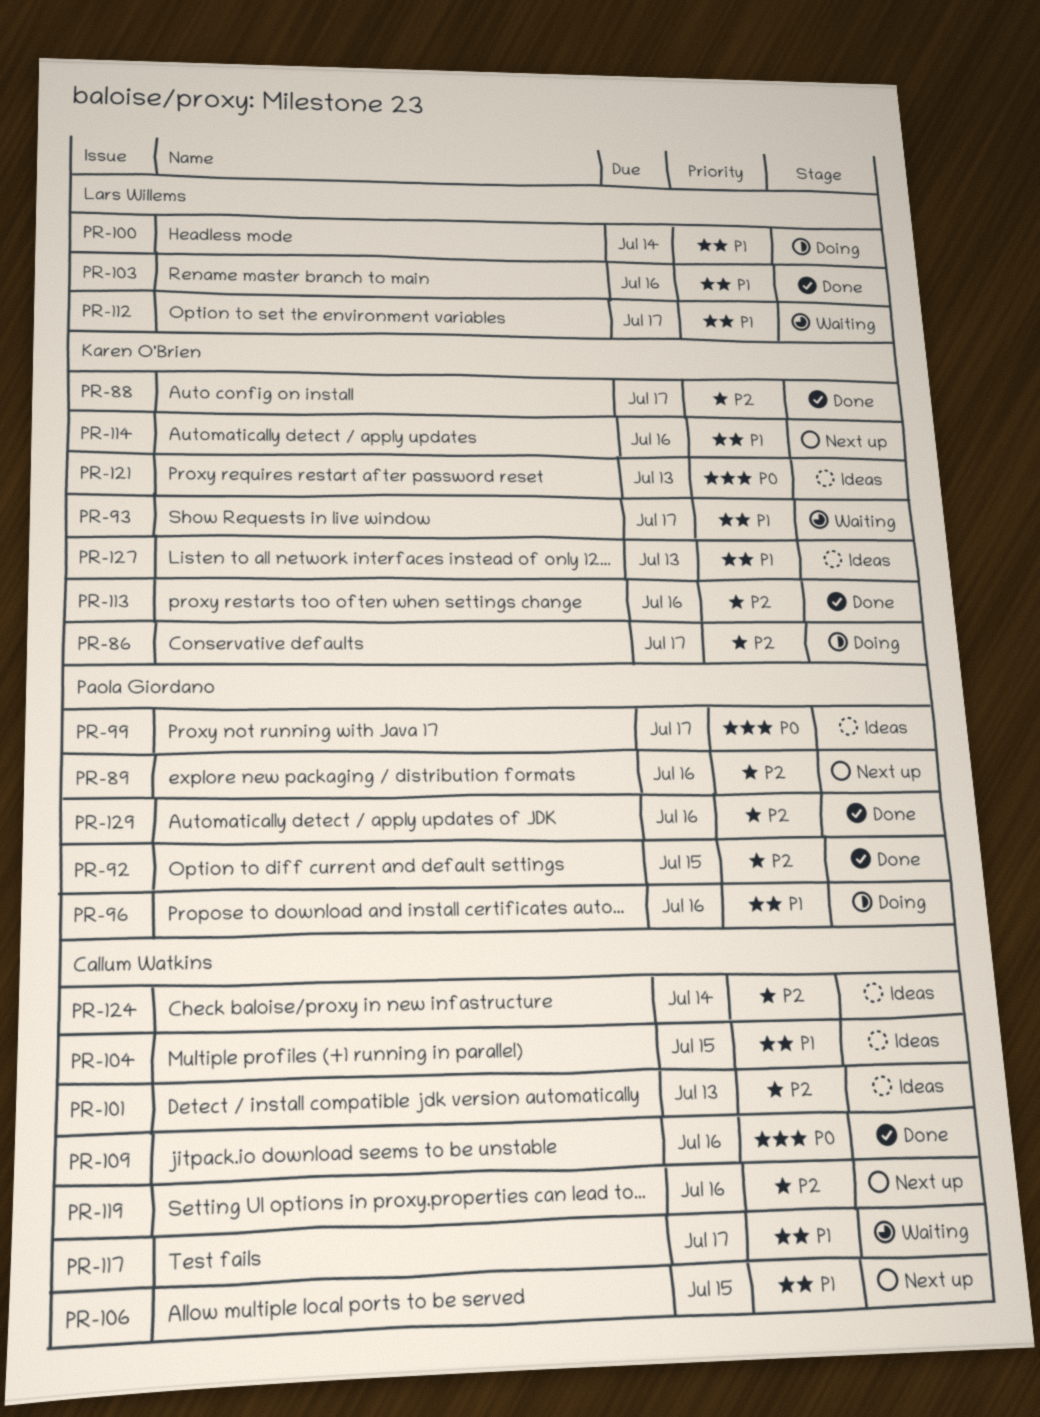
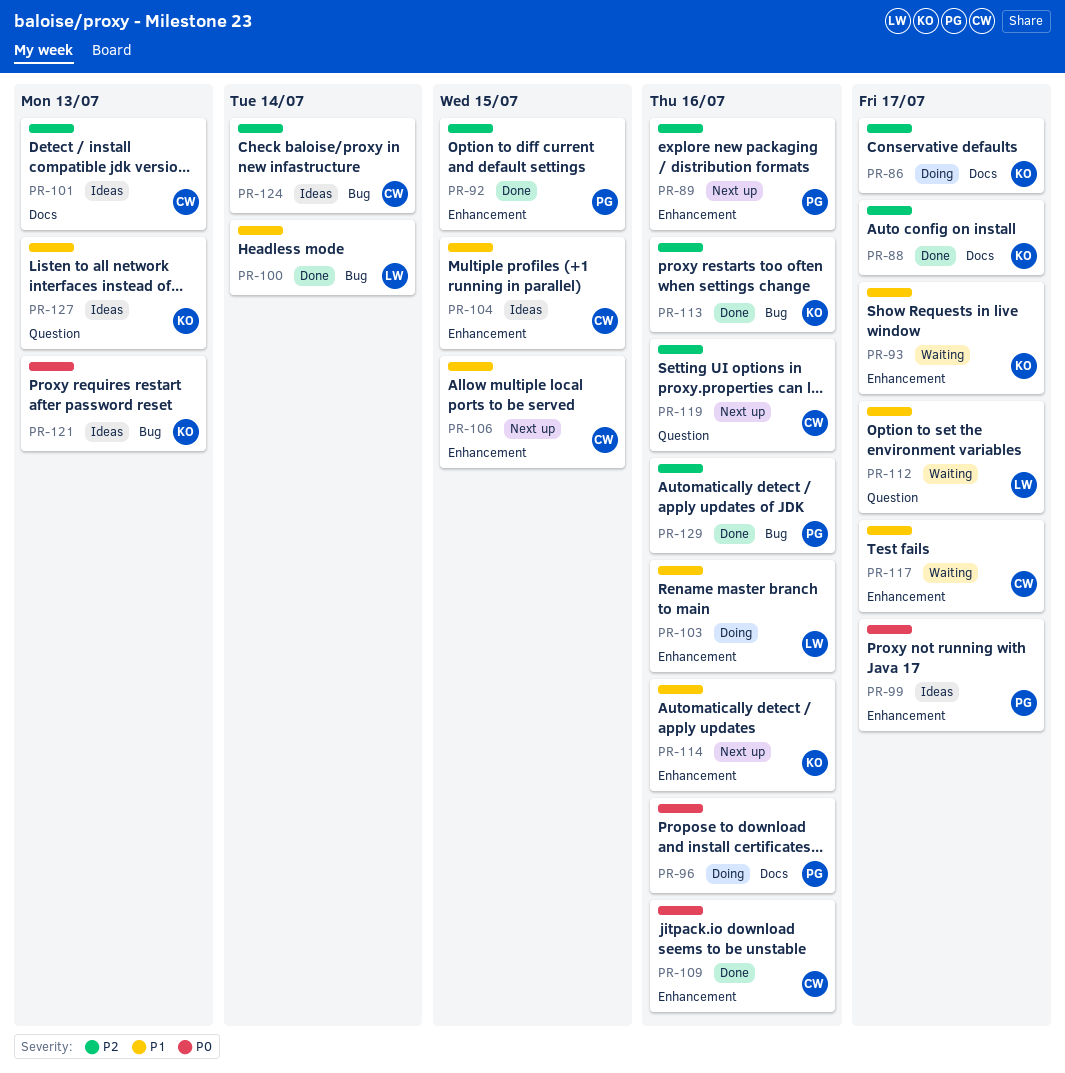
PR-96, priority: P1 -> P0
PR-100, status: Doing -> Done
PR-103, status: Done -> Doing

